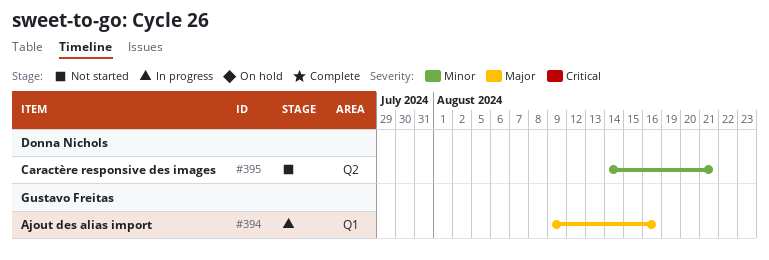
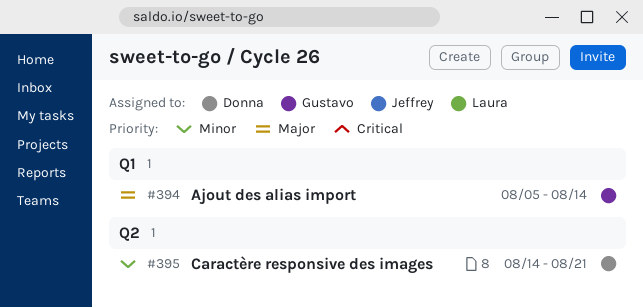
#394, start: Aug 9 -> Aug 5
#394, due: Aug 16 -> Aug 14

